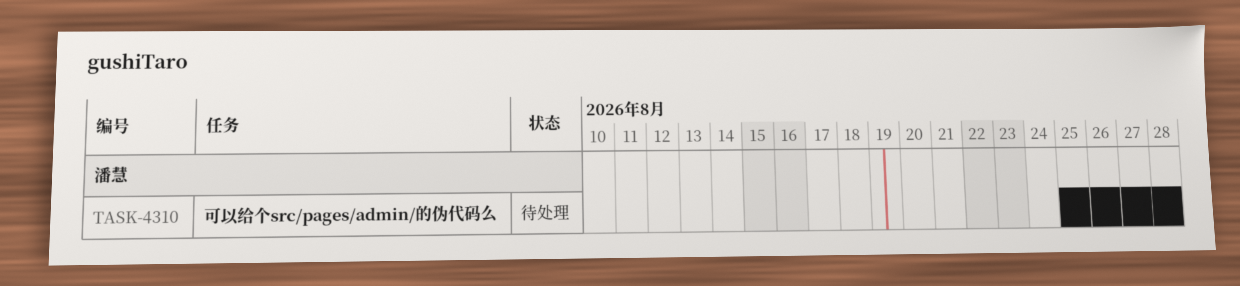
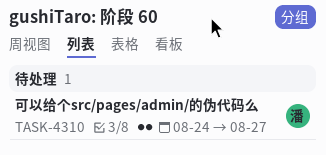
TASK-4310, start: Aug 25 -> Aug 24
TASK-4310, due: Aug 28 -> Aug 27

